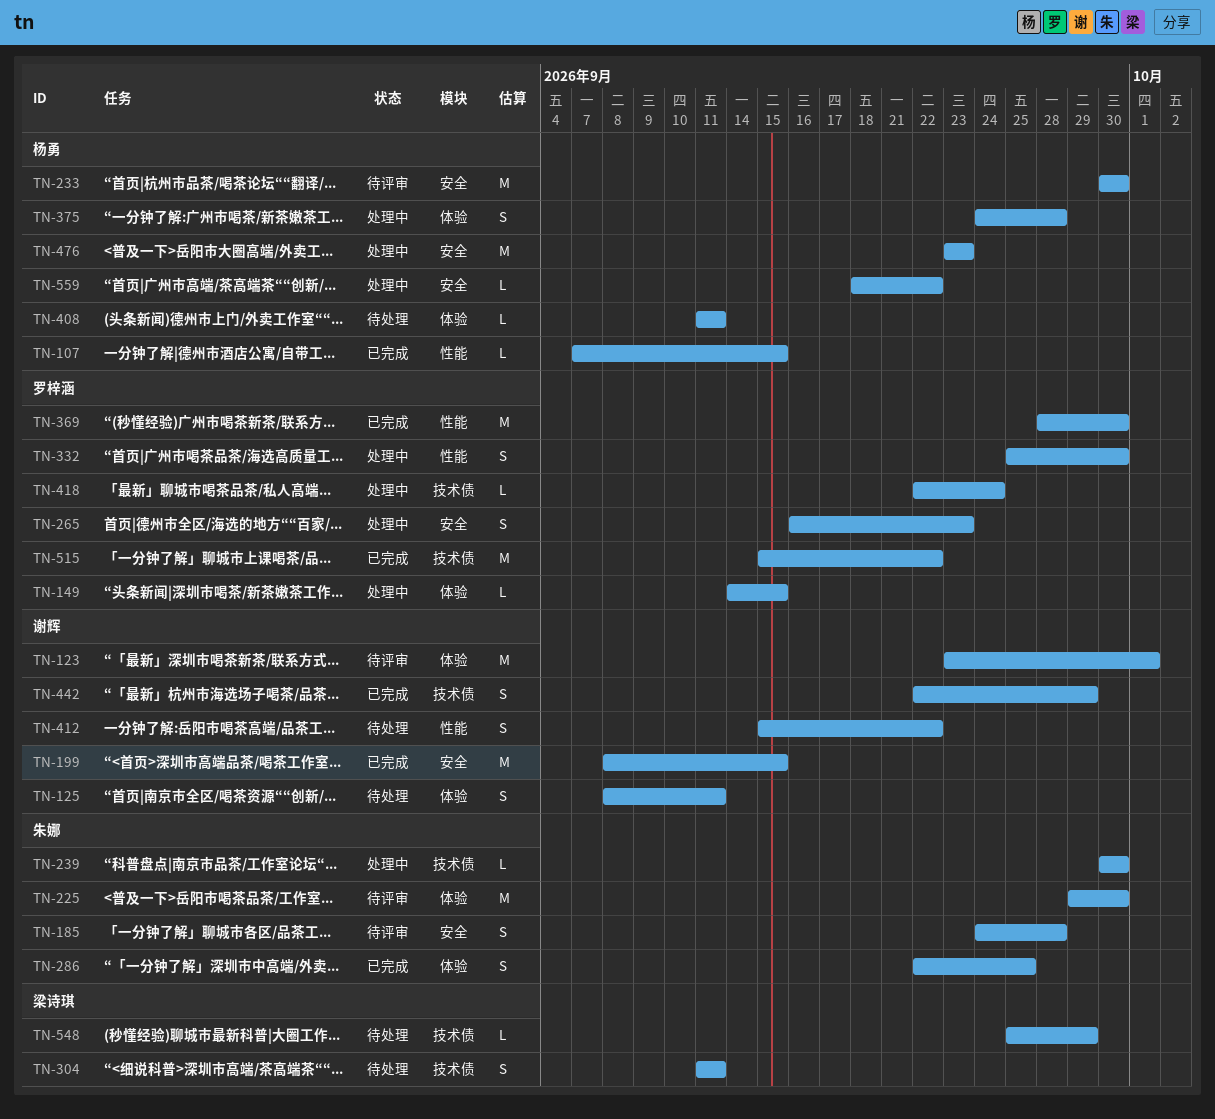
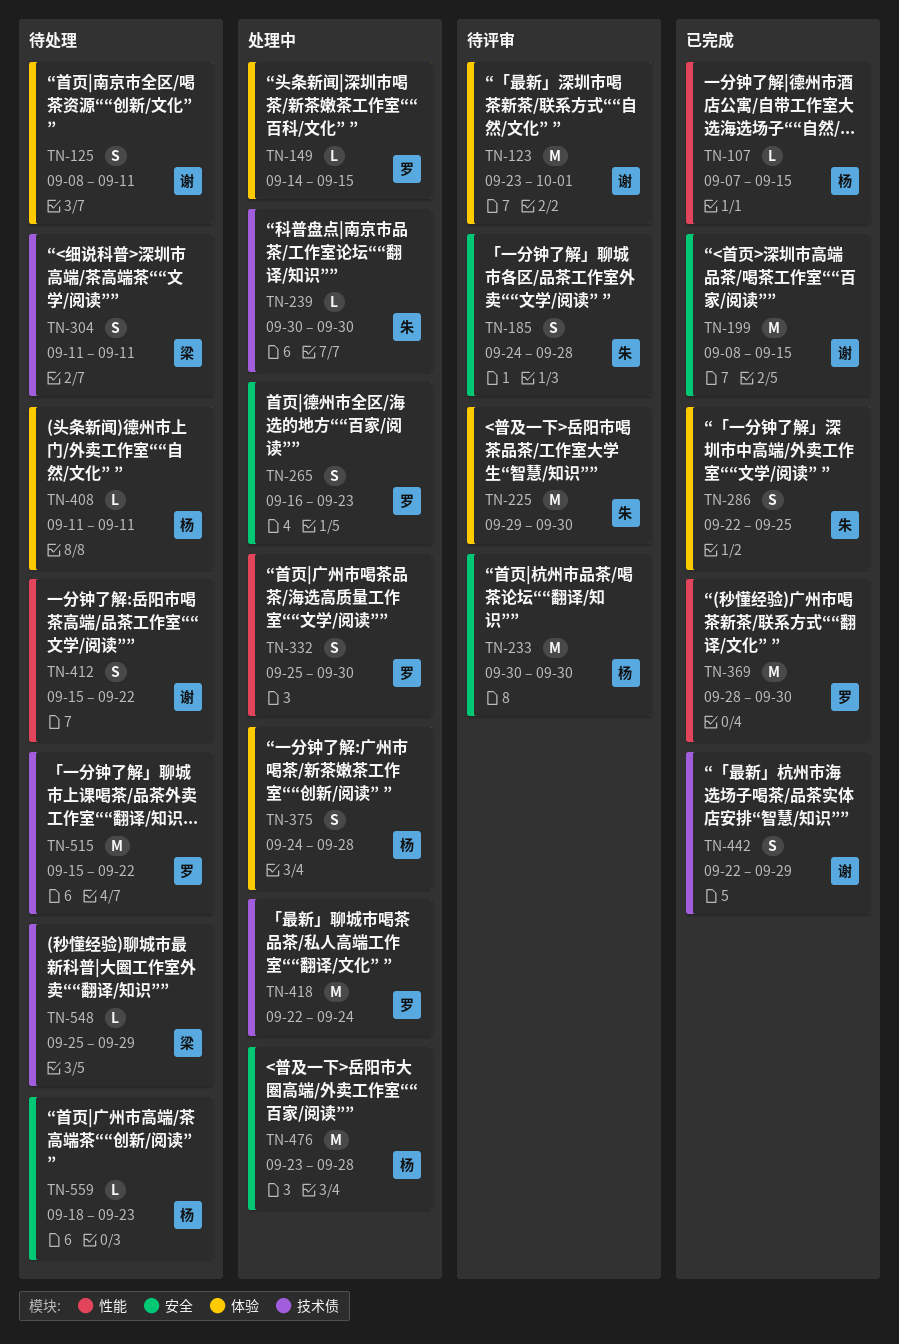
TN-418, estimate: L -> M
TN-476, due: Sep 23 -> Sep 28
TN-515, status: 已完成 -> 待处理
TN-559, status: 处理中 -> 待处理
TN-559, due: Sep 22 -> Sep 23

